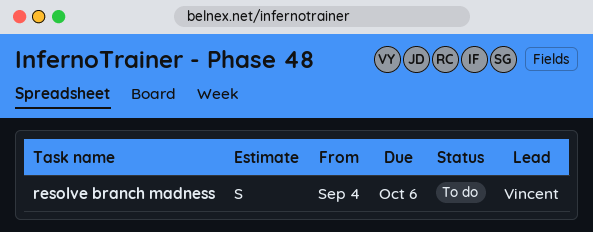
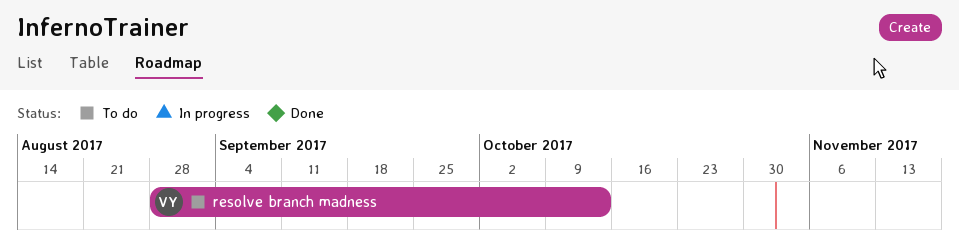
resolve branch madness, start: Sep 4 -> Aug 28
resolve branch madness, due: Oct 6 -> Oct 13

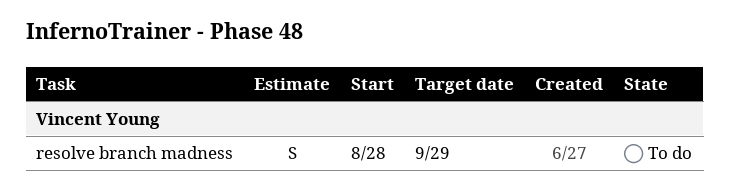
resolve branch madness, due: Oct 13 -> Sep 29

